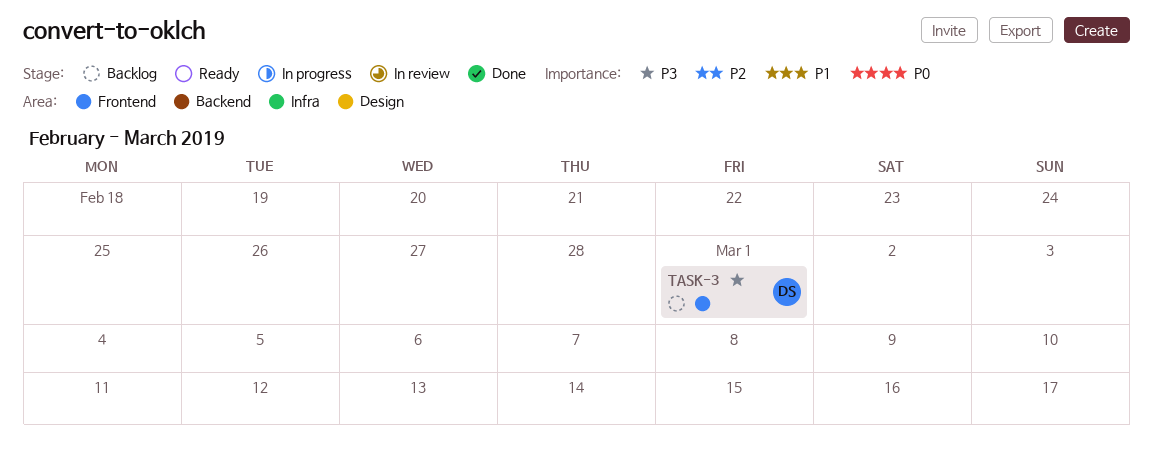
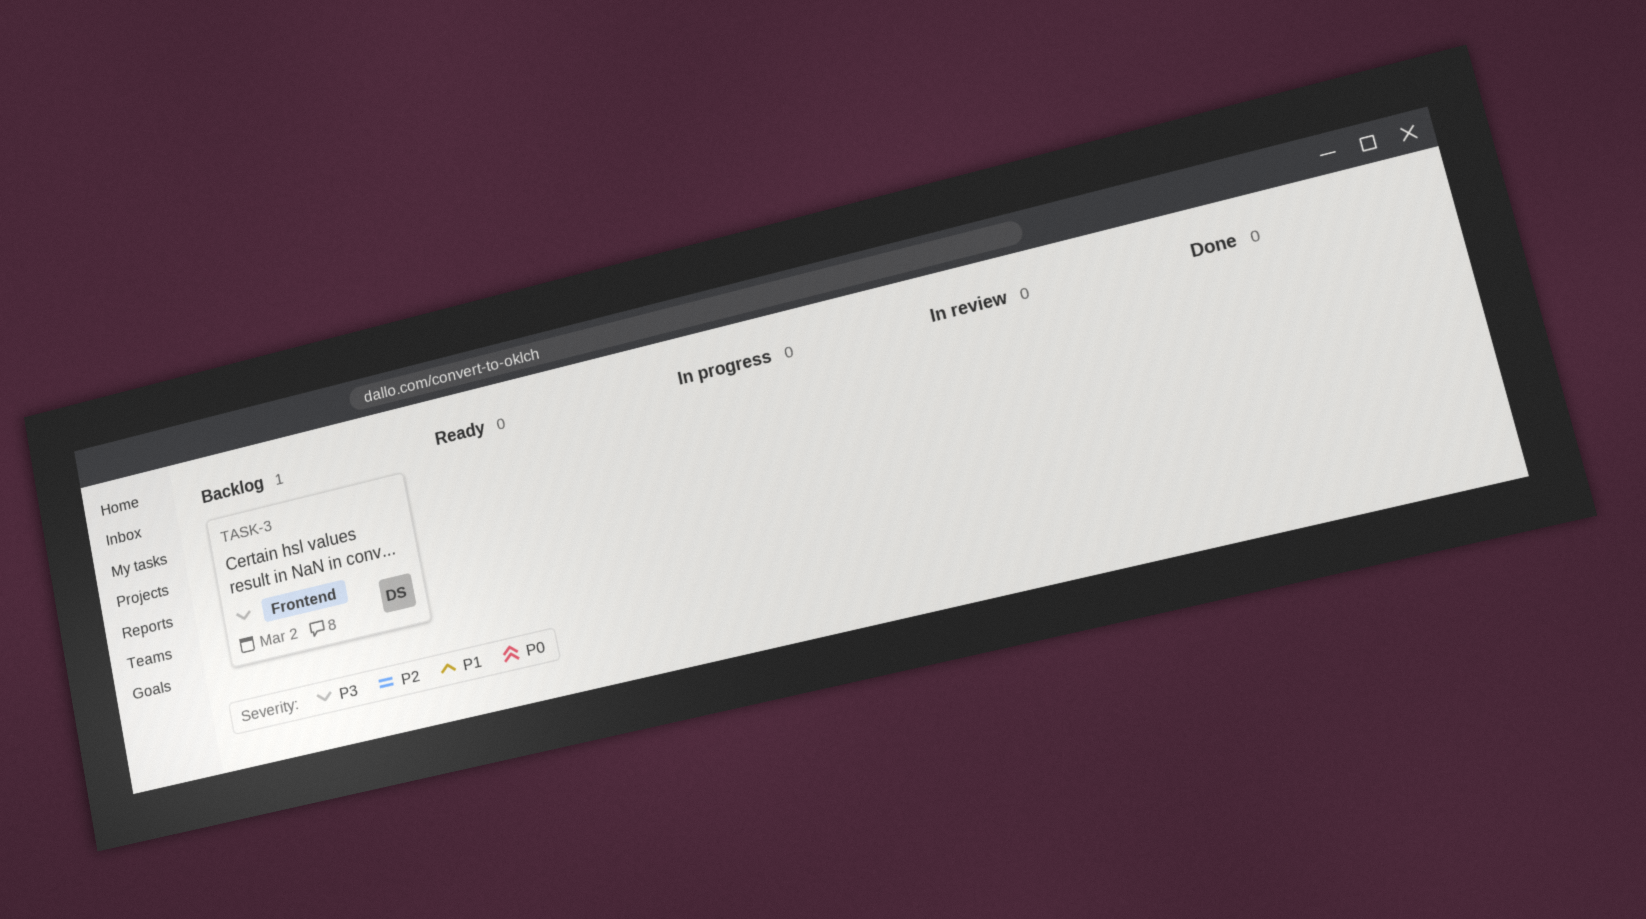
TASK-3, due: Mar 1 -> Mar 2

